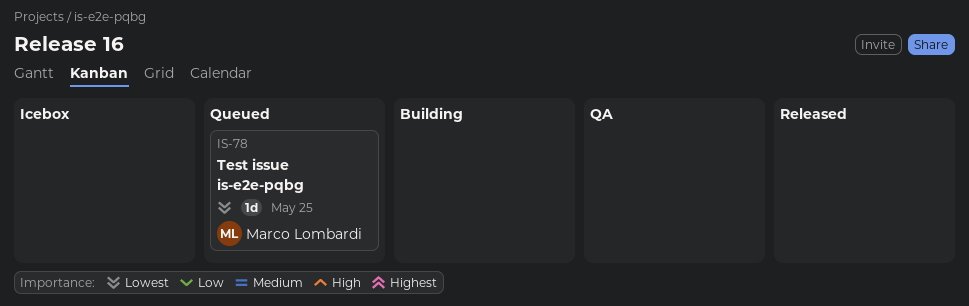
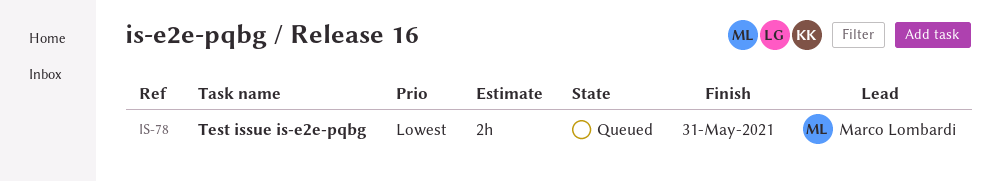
IS-78, estimate: 1d -> 2h
IS-78, due: May 25 -> May 31

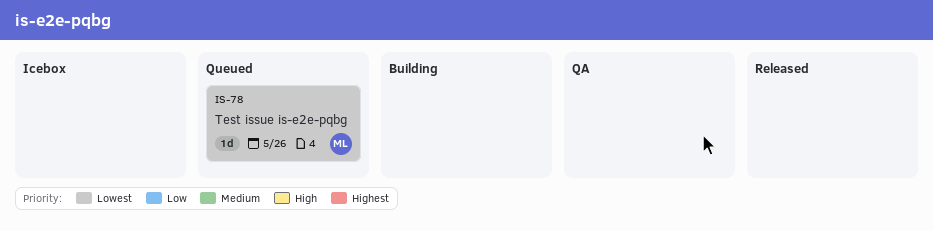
IS-78, estimate: 2h -> 1d
IS-78, due: May 31 -> May 26

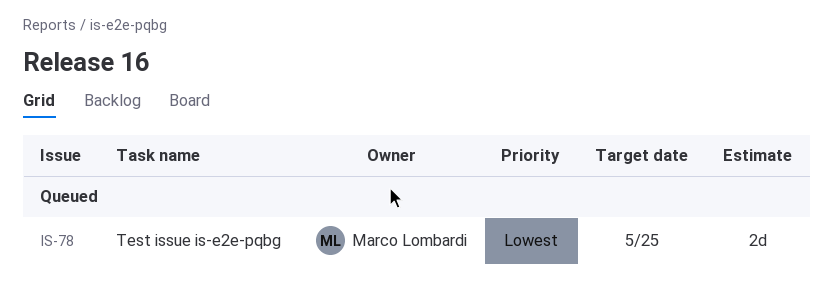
IS-78, estimate: 1d -> 2d
IS-78, due: May 26 -> May 25

